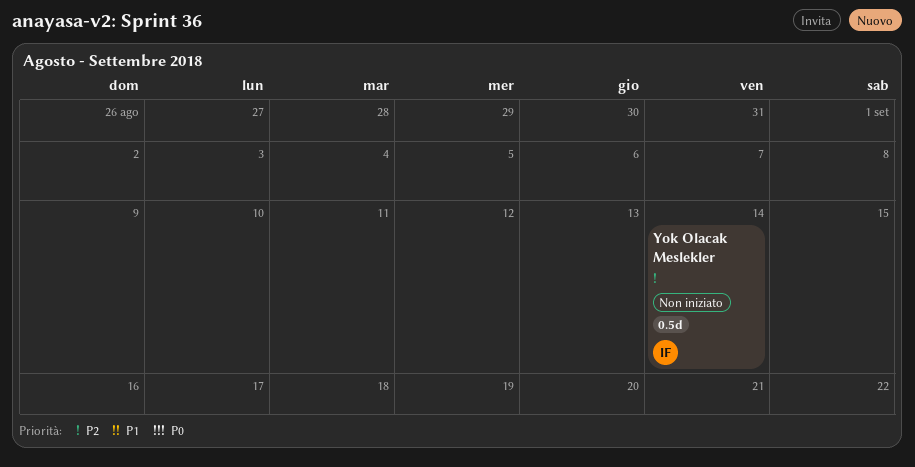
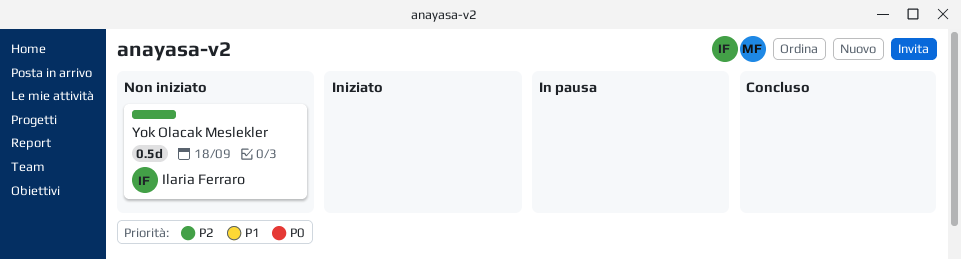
Yok Olacak Meslekler, due: Sep 14 -> Sep 18

